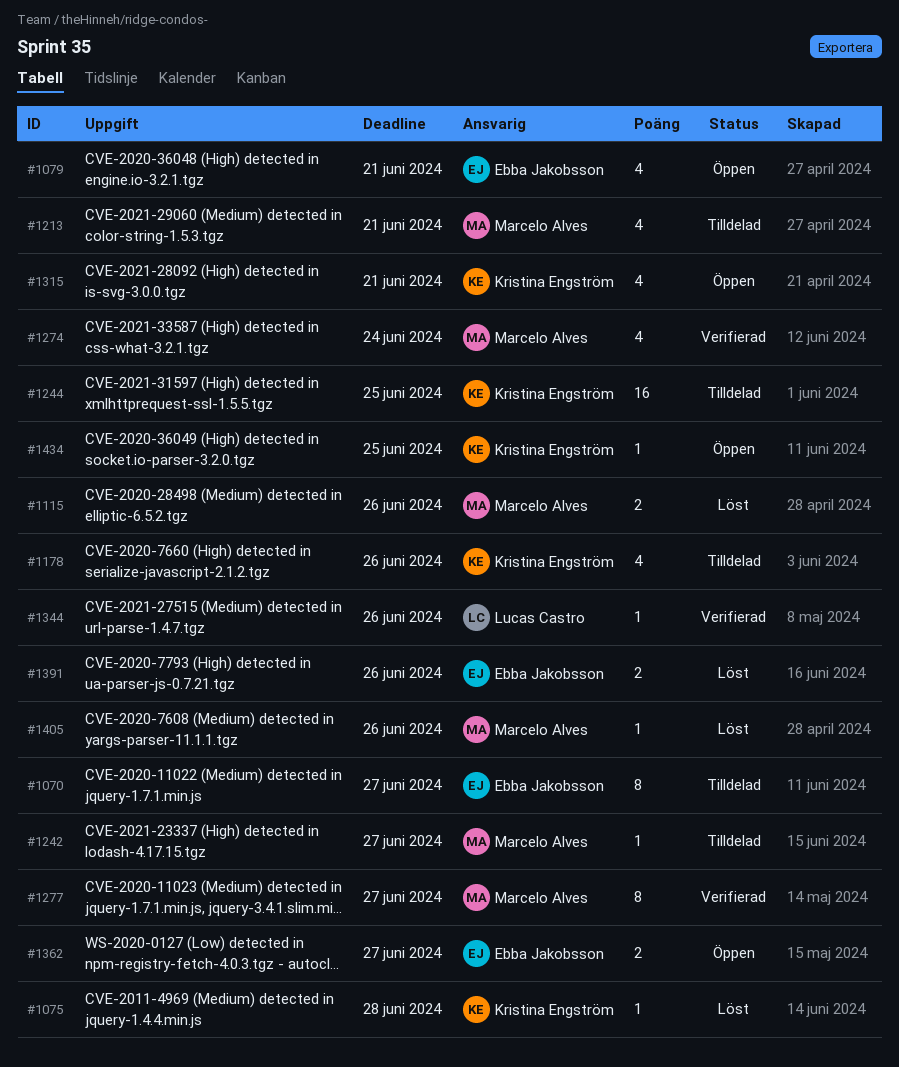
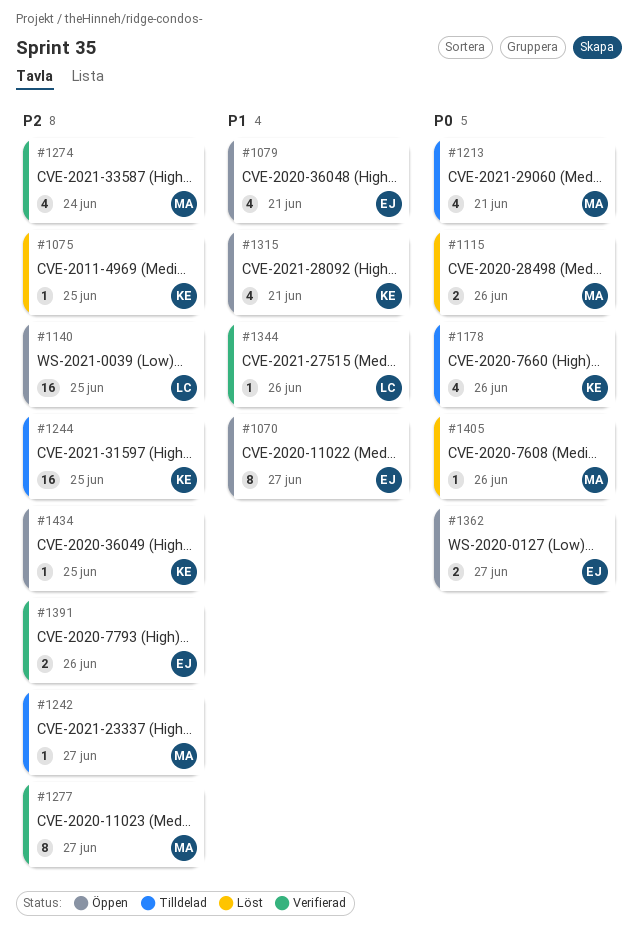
#1070, status: Tilldelad -> Öppen
#1075, due: Jun 28 -> Jun 25
#1140: none -> present
#1391, status: Löst -> Verifierad

